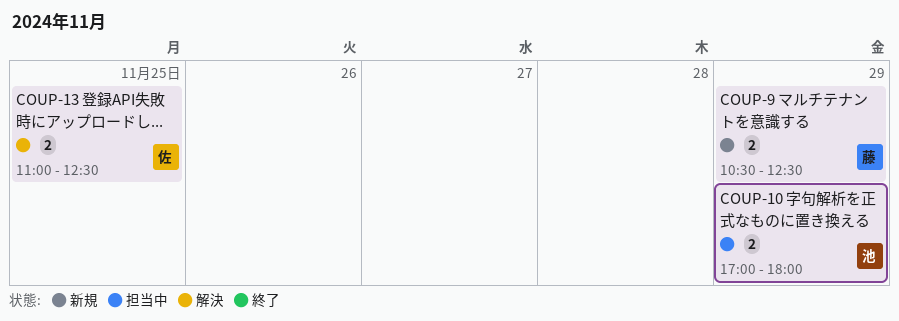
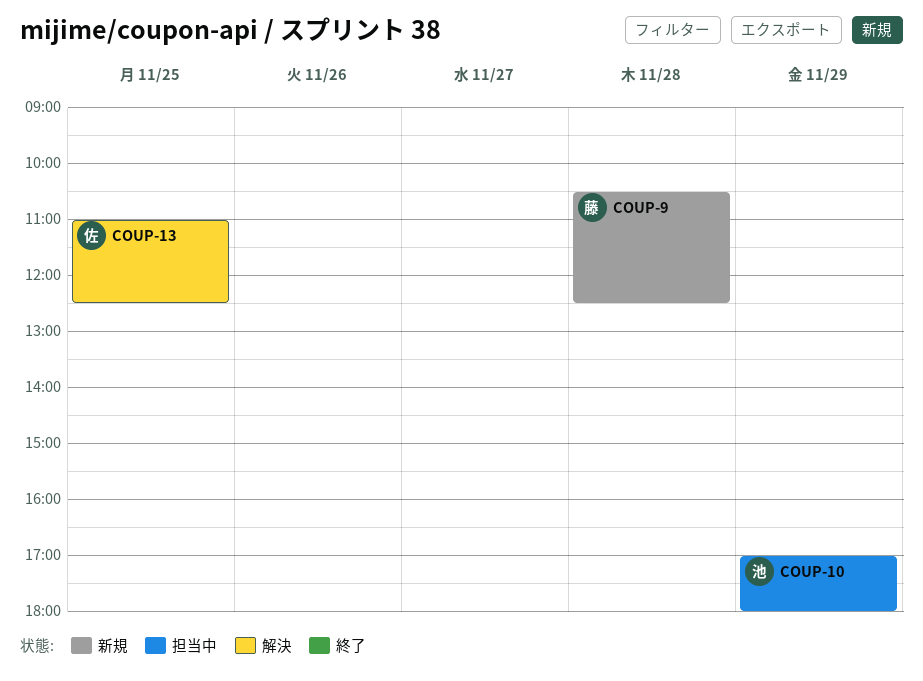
COUP-9, day: Nov 29 -> Nov 28

